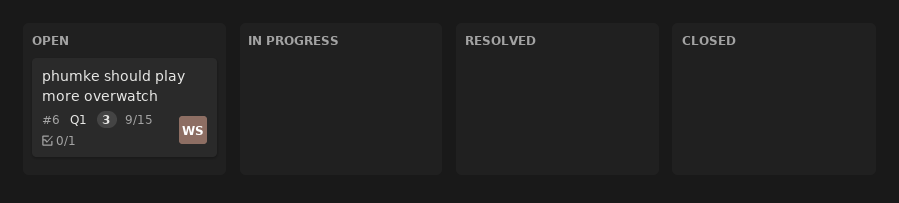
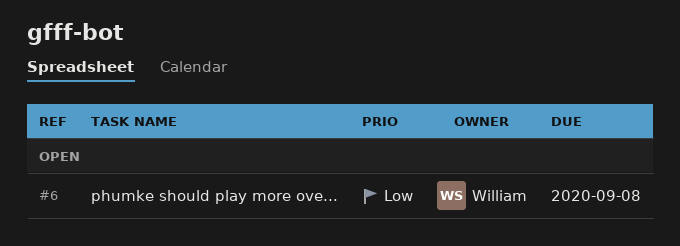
#6, due: Sep 15 -> Sep 8

